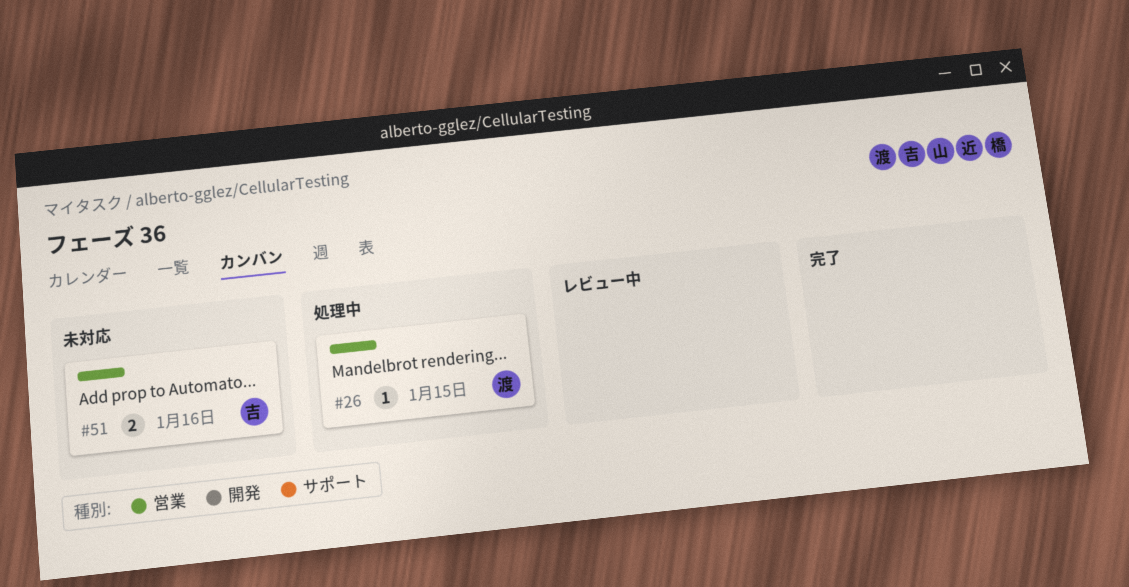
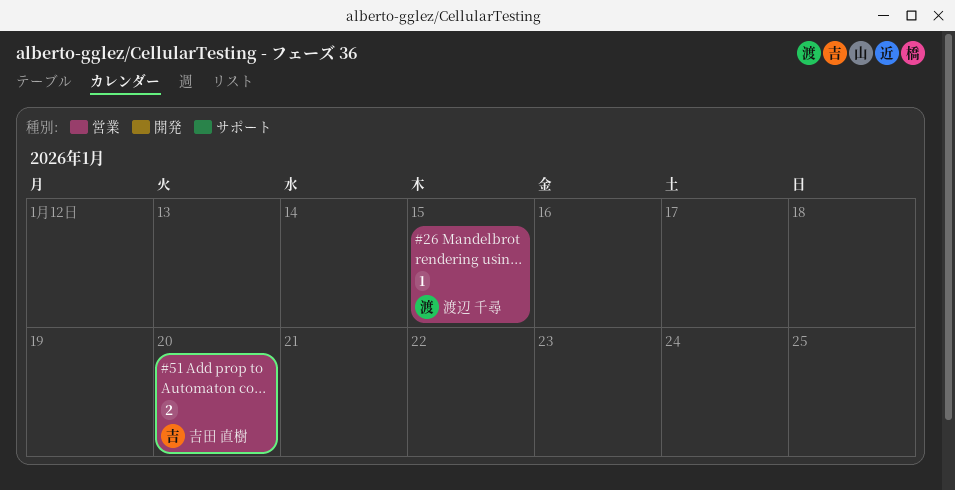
#51, due: Jan 16 -> Jan 20

